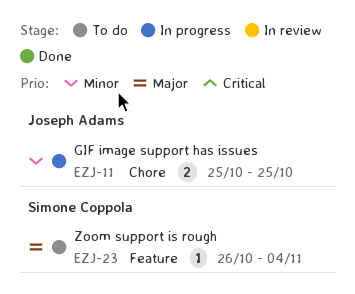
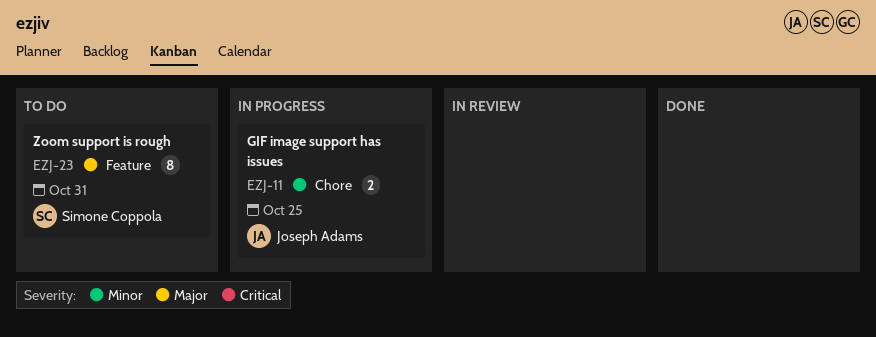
EZJ-23, estimate: 1 -> 8
EZJ-23, due: Nov 4 -> Oct 31

